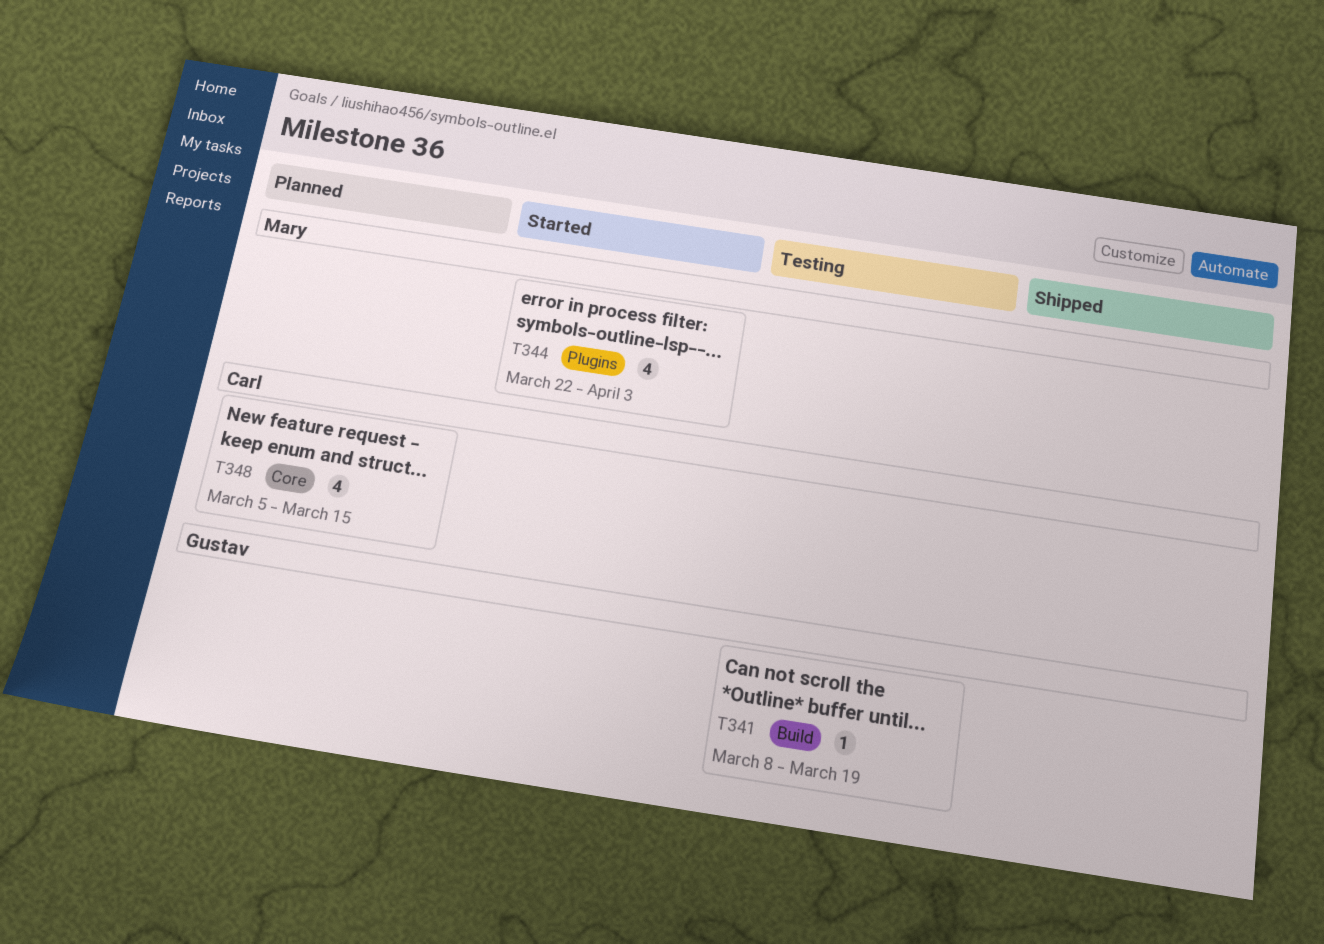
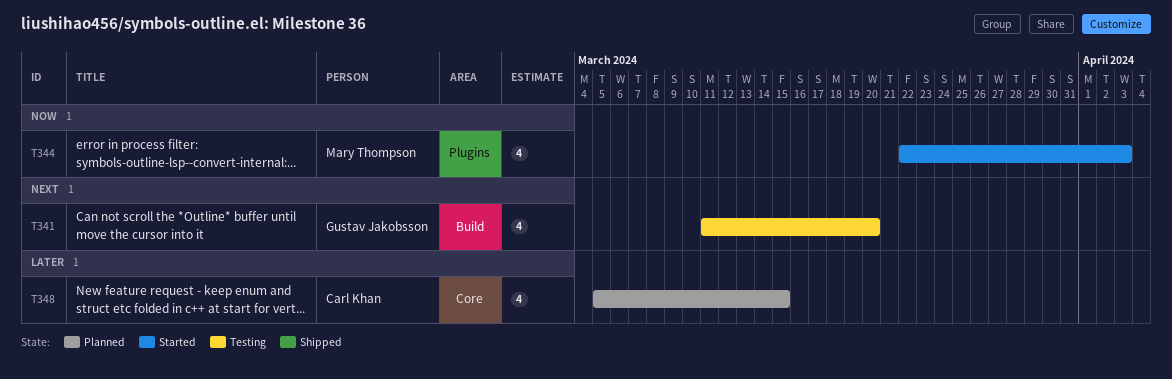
T341, estimate: 1 -> 4
T341, start: Mar 8 -> Mar 11
T341, due: Mar 19 -> Mar 20

